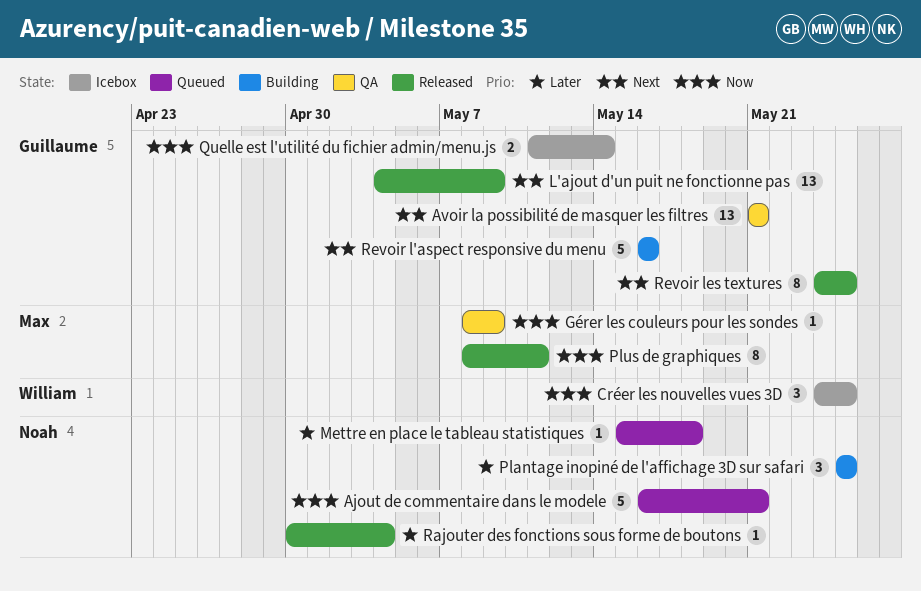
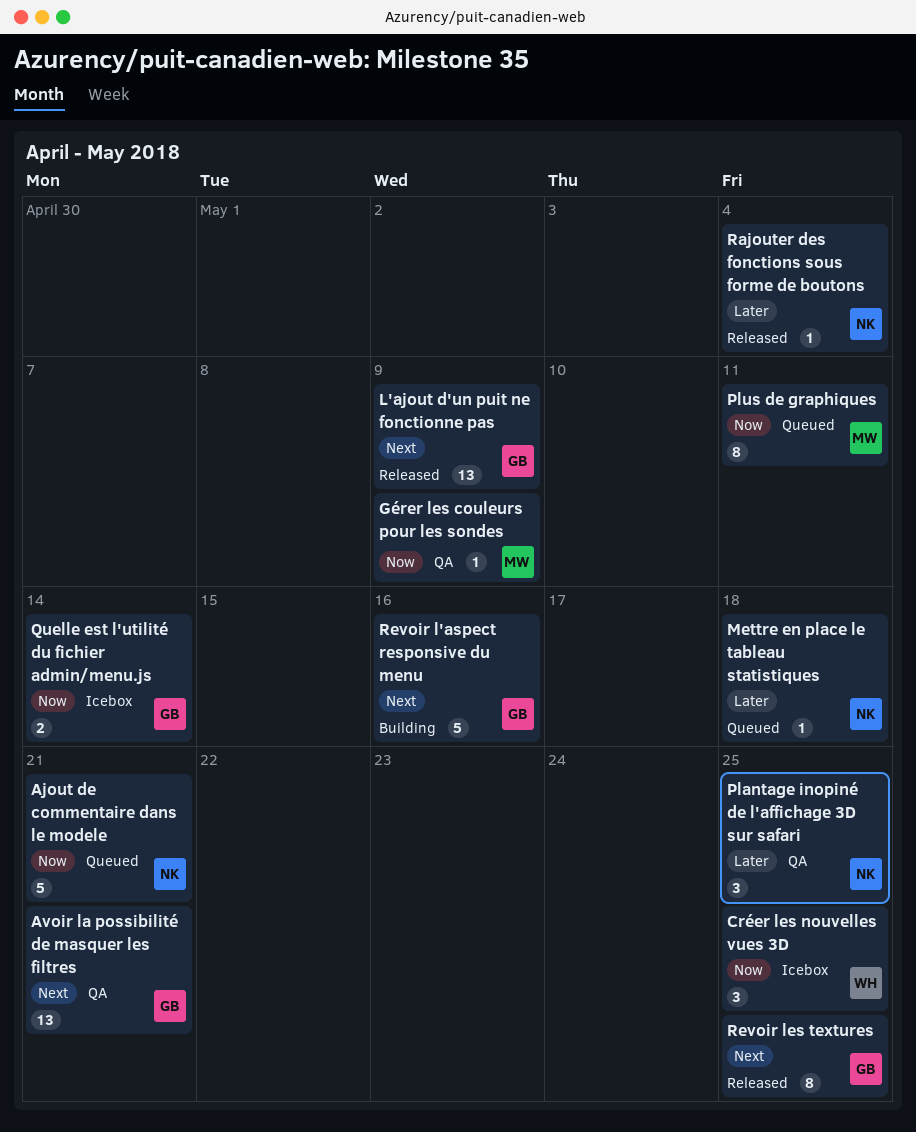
Plantage inopiné de l'affichage 3D sur safari, status: Building -> QA
Plus de graphiques, status: Released -> Queued

